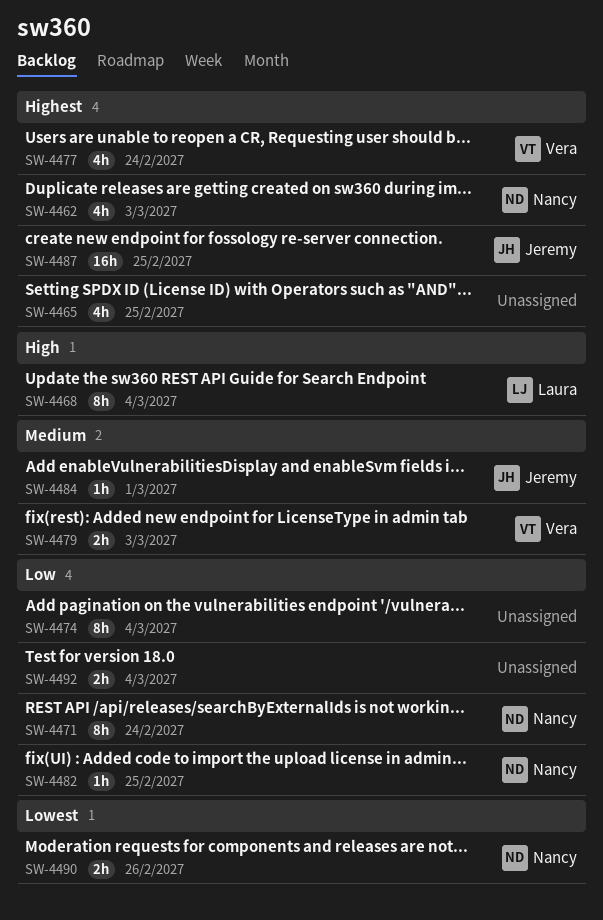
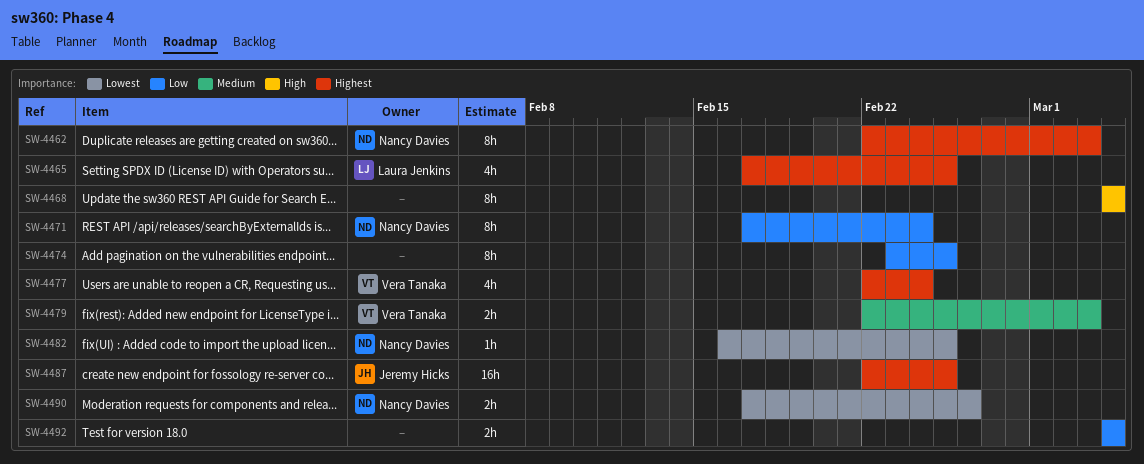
SW-4462, estimate: 4h -> 8h
SW-4465, owner: none -> Laura Jenkins
SW-4468, owner: Laura Jenkins -> none
SW-4474, due: Mar 4 -> Feb 25
SW-4482, priority: Low -> Lowest
SW-4484: present -> none

